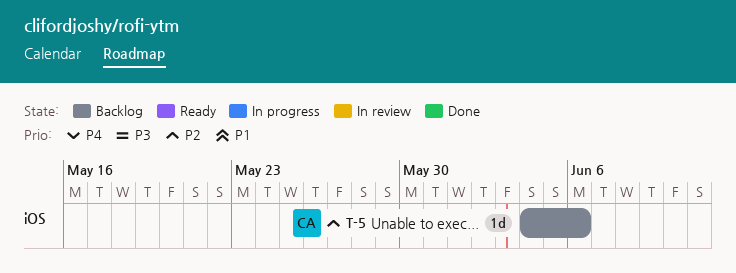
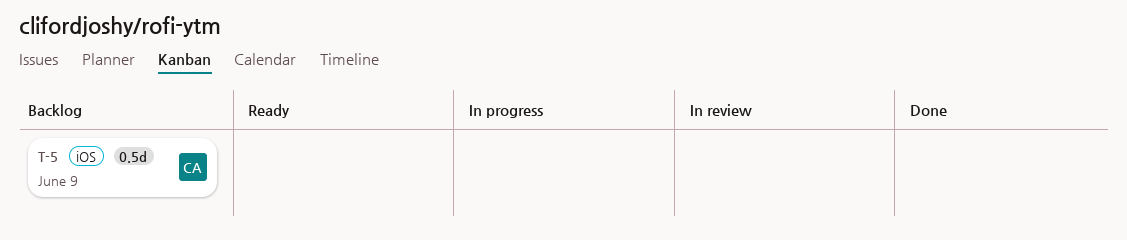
T-5, estimate: 1d -> 0.5d
T-5, due: Jun 6 -> Jun 9

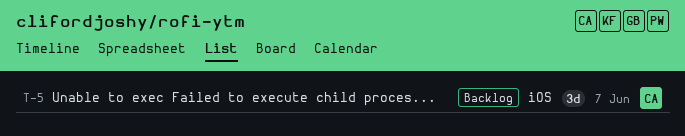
T-5, estimate: 0.5d -> 3d
T-5, due: Jun 9 -> Jun 7

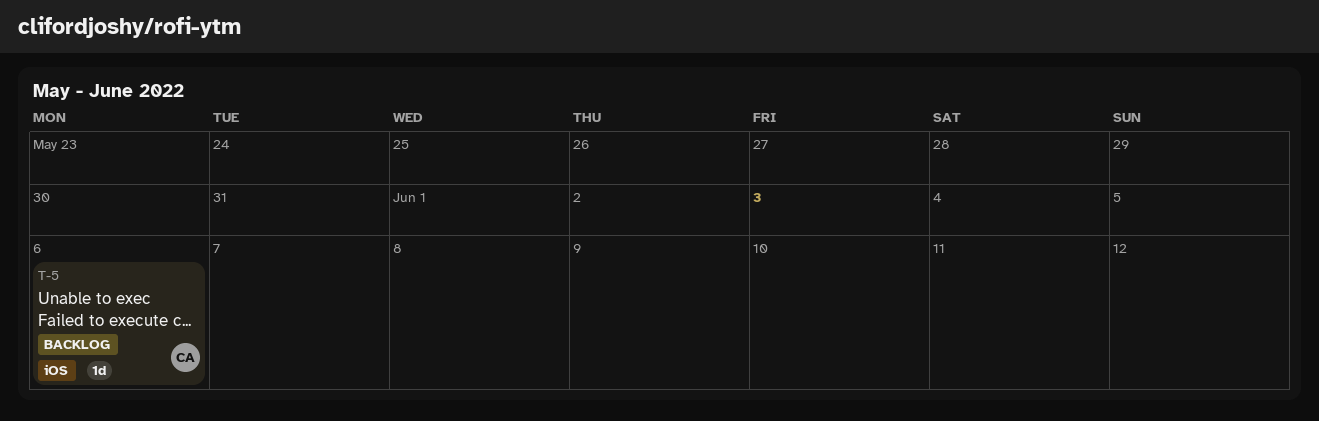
T-5, estimate: 3d -> 1d
T-5, due: Jun 7 -> Jun 6

